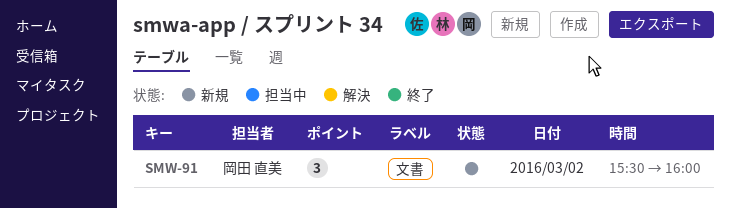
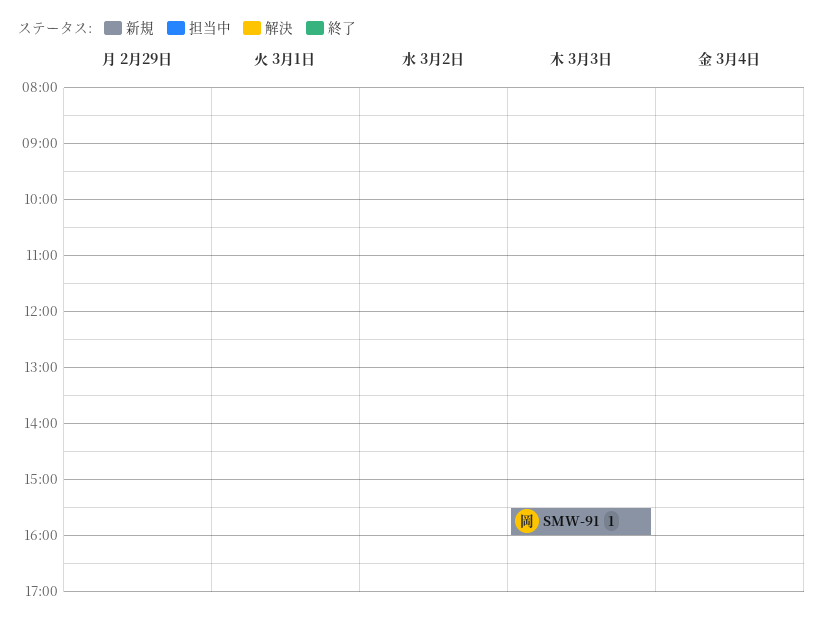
SMW-91, estimate: 3 -> 1
SMW-91, day: Mar 2 -> Mar 3

